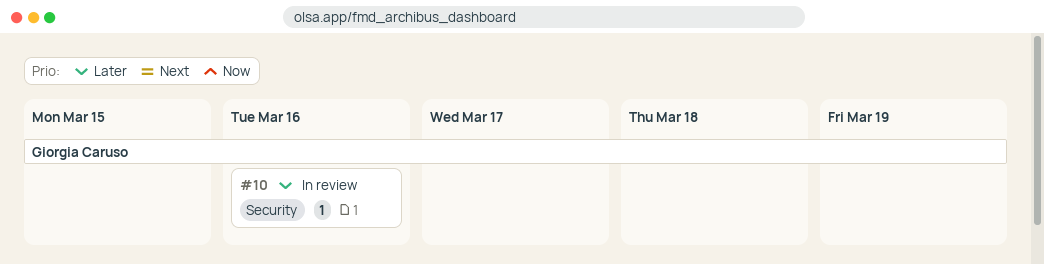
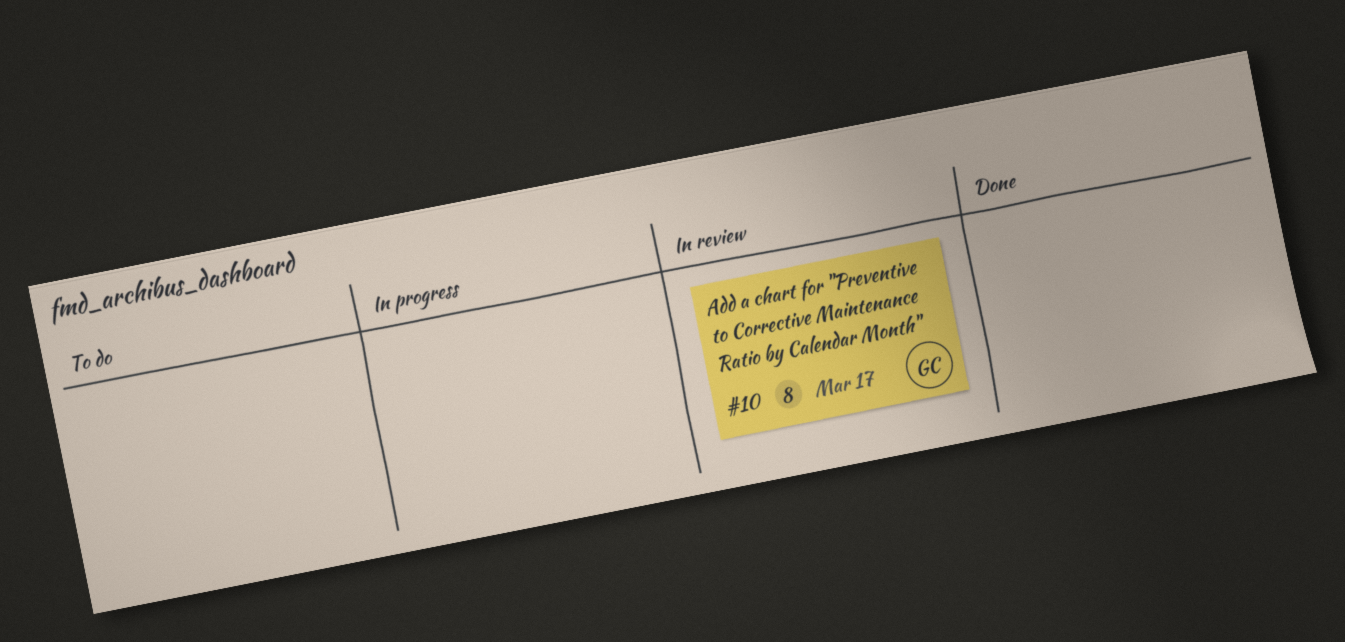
#10, estimate: 1 -> 8
#10, due: Mar 16 -> Mar 17

